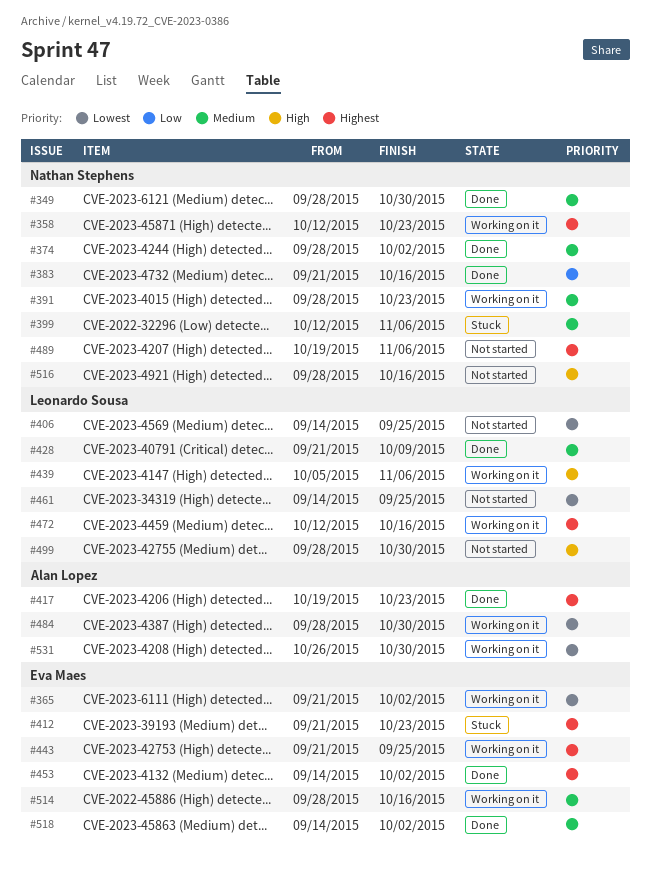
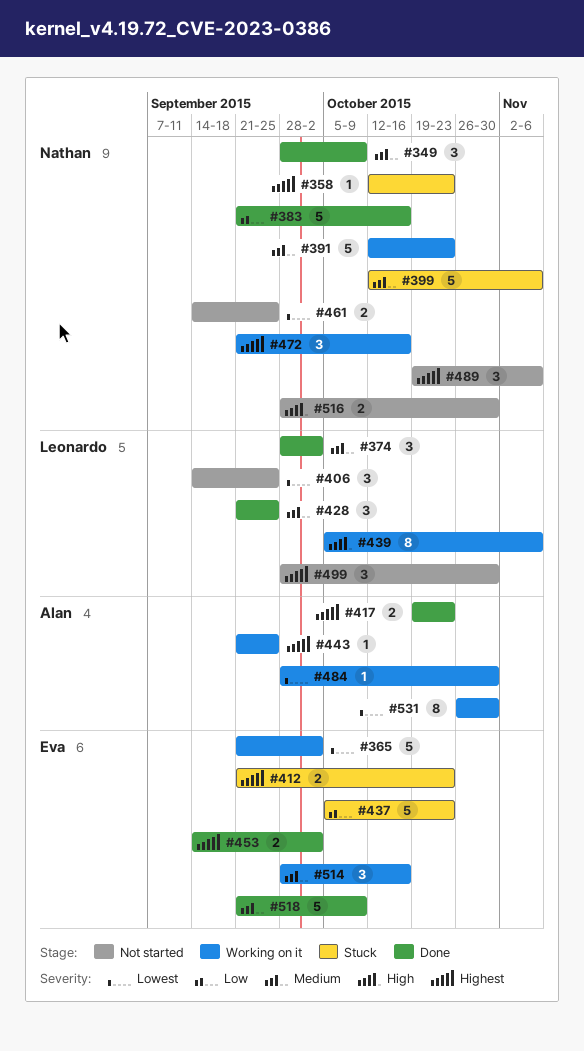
#349, due: Oct 30 -> Oct 9
#358, status: Working on it -> Stuck
#374, owner: Nathan Stephens -> Leonardo Sousa
#391, start: Sep 28 -> Oct 12
#428, due: Oct 9 -> Sep 25
#437: none -> present
#443, owner: Eva Maes -> Alan Lopez
#461, owner: Leonardo Sousa -> Nathan Stephens
#472, owner: Leonardo Sousa -> Nathan Stephens
#472, start: Oct 12 -> Sep 21
#499, priority: High -> Highest
#516, due: Oct 16 -> Oct 30
#518, start: Sep 14 -> Sep 21
#518, due: Oct 2 -> Oct 9

